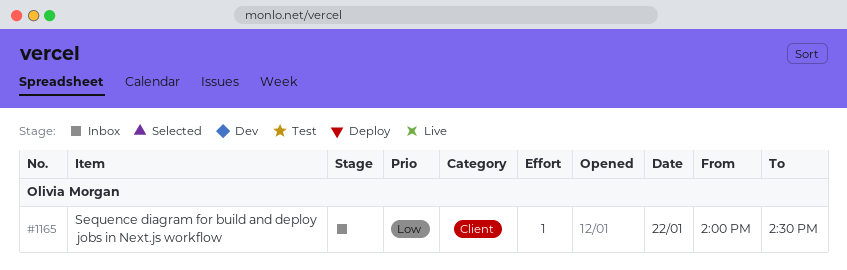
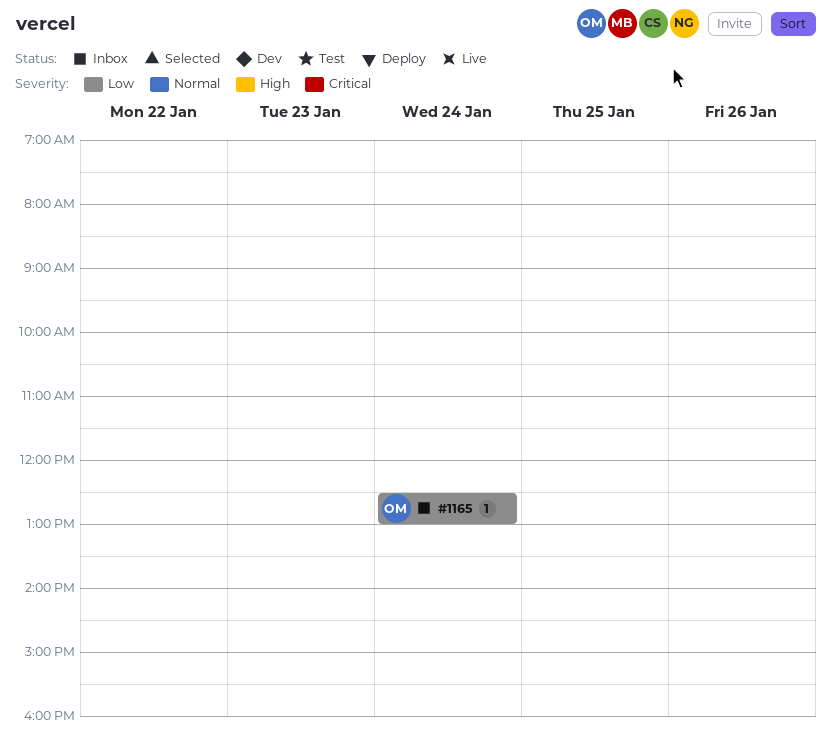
#1165, day: Jan 22 -> Jan 24
#1165, begins: 14:00 -> 12:30
#1165, ends: 14:30 -> 13:00

